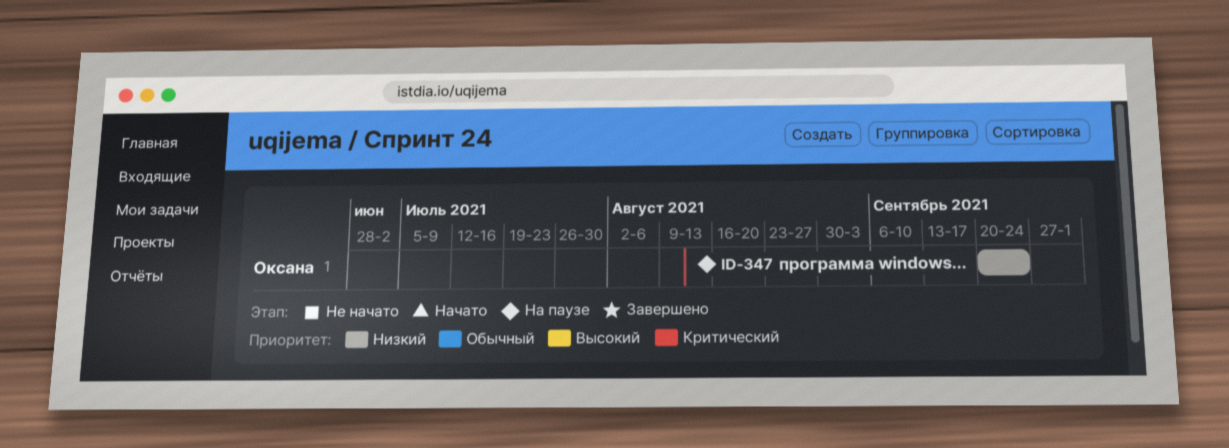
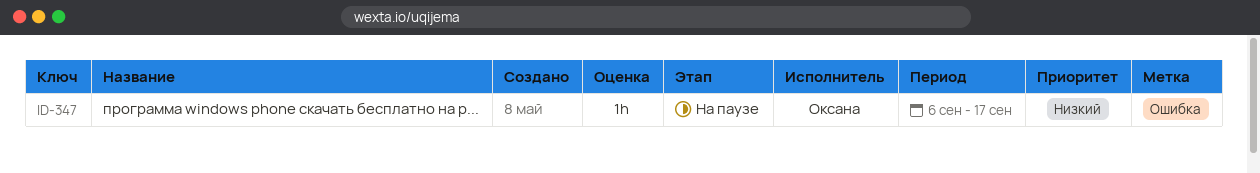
ID-347, start: Sep 20 -> Sep 6
ID-347, due: Sep 24 -> Sep 17

